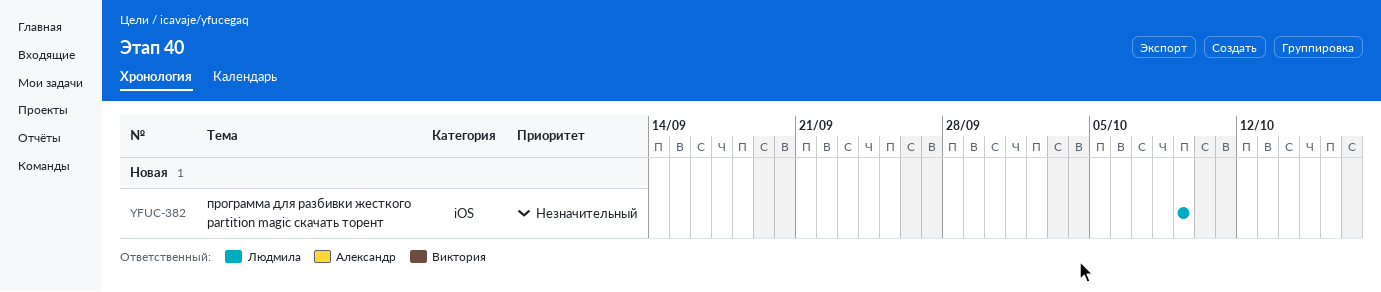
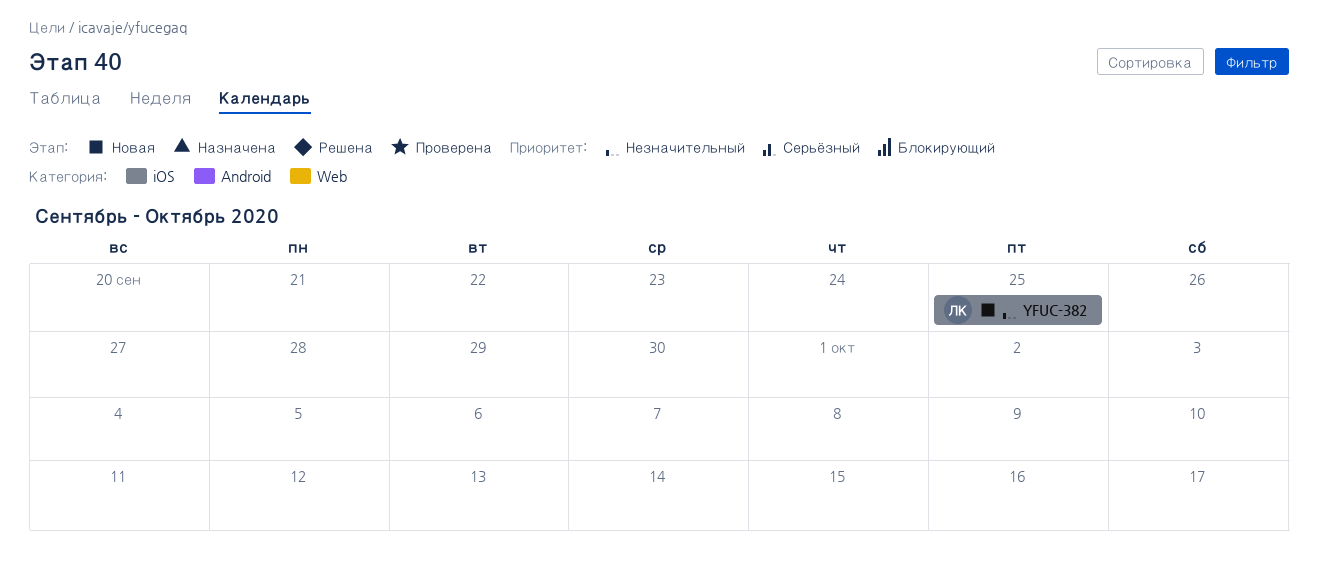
YFUC-382, start: Oct 9 -> Sep 25
YFUC-382, due: Oct 9 -> Sep 25

